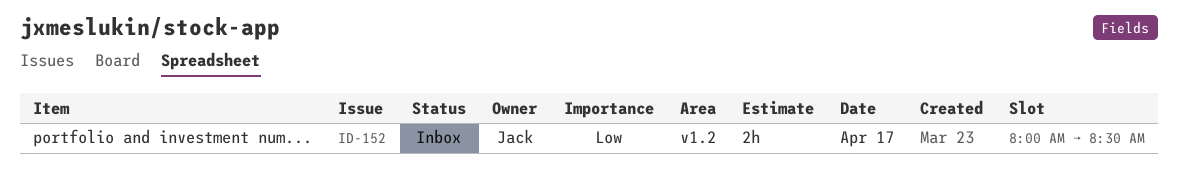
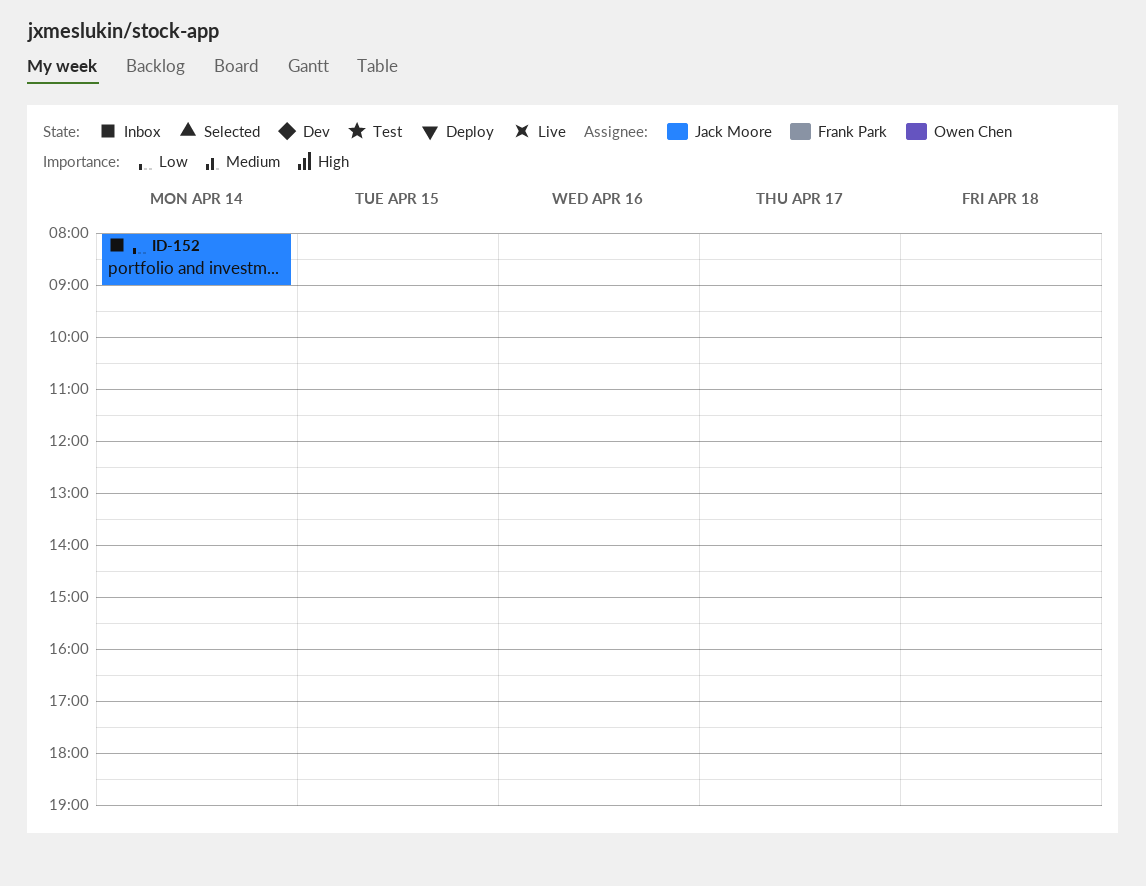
ID-152, day: Apr 17 -> Apr 14
ID-152, ends: 08:30 -> 09:00

